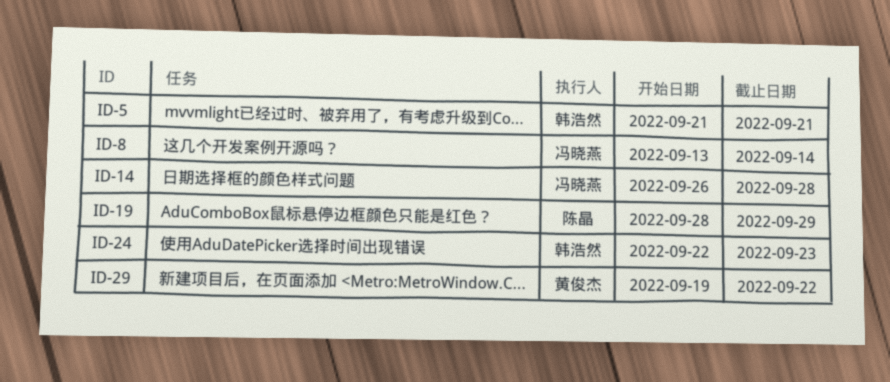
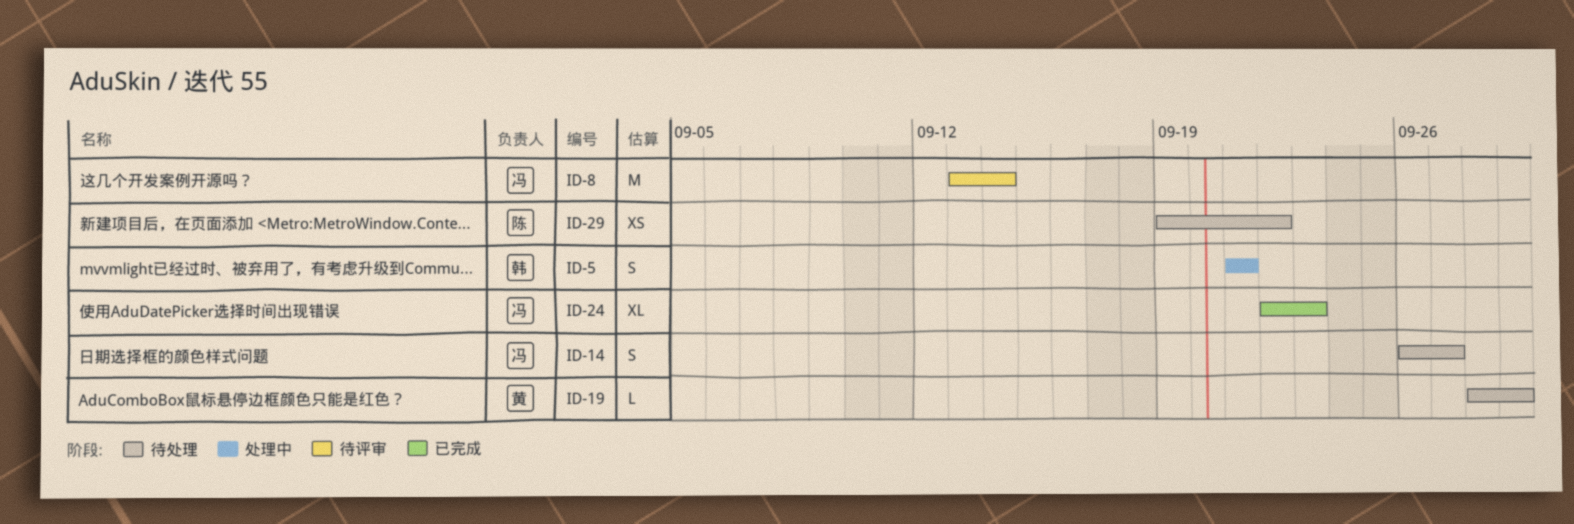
ID-14, due: Sep 28 -> Sep 27
ID-19, owner: 陈晶 -> 黄俊杰
ID-24, owner: 韩浩然 -> 冯晓燕
ID-29, owner: 黄俊杰 -> 陈晶

